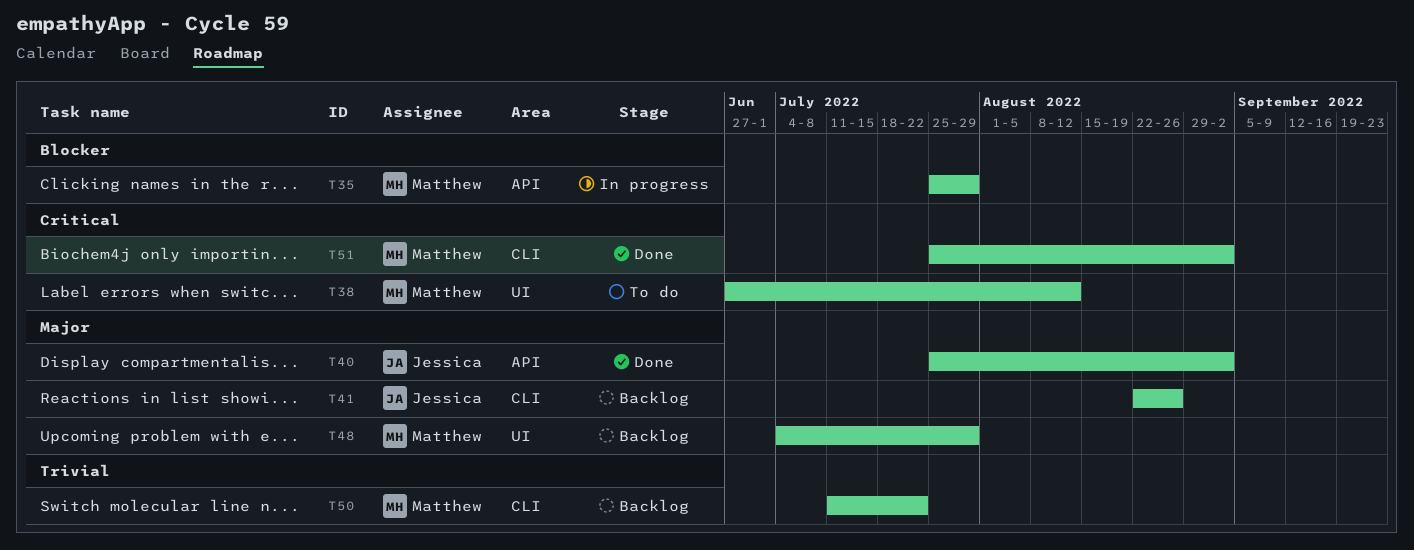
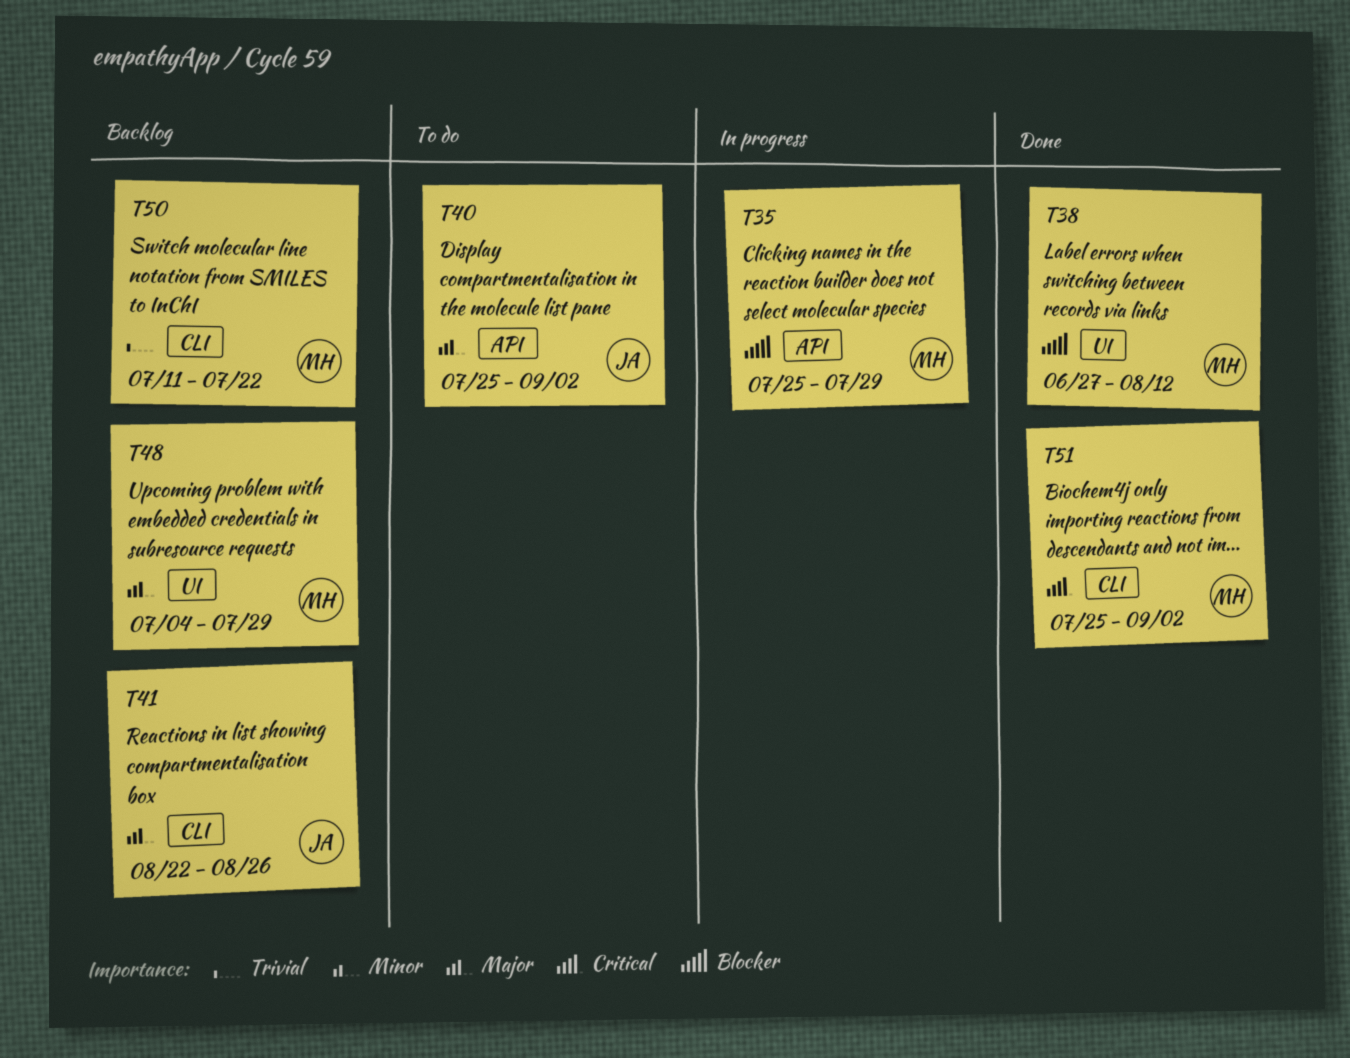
T38, status: To do -> Done
T38, priority: Critical -> Blocker
T40, status: Done -> To do

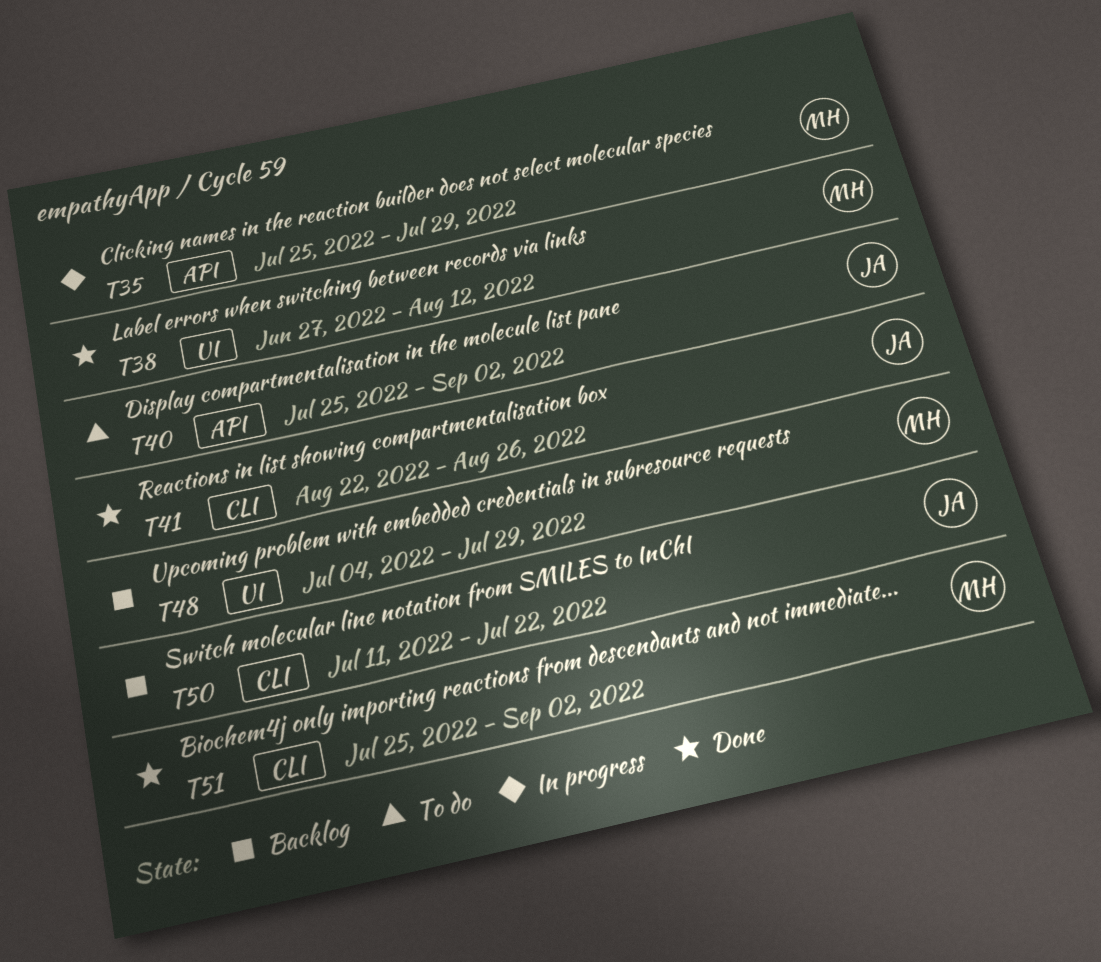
T41, status: Backlog -> Done
T50, owner: MH -> JA

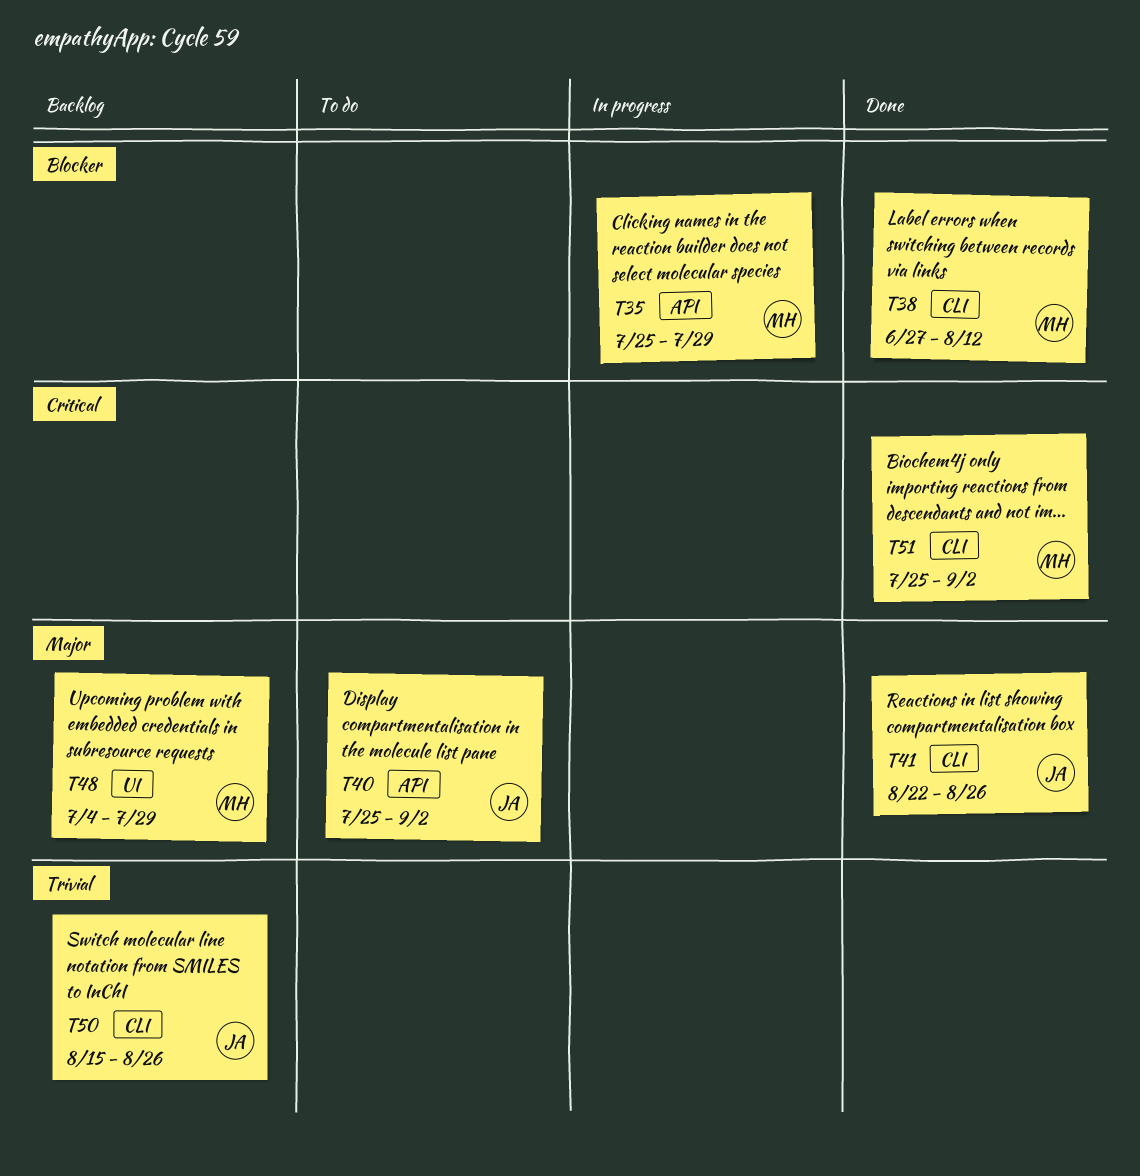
T38, label: UI -> CLI
T50, start: Jul 11 -> Aug 15
T50, due: Jul 22 -> Aug 26

